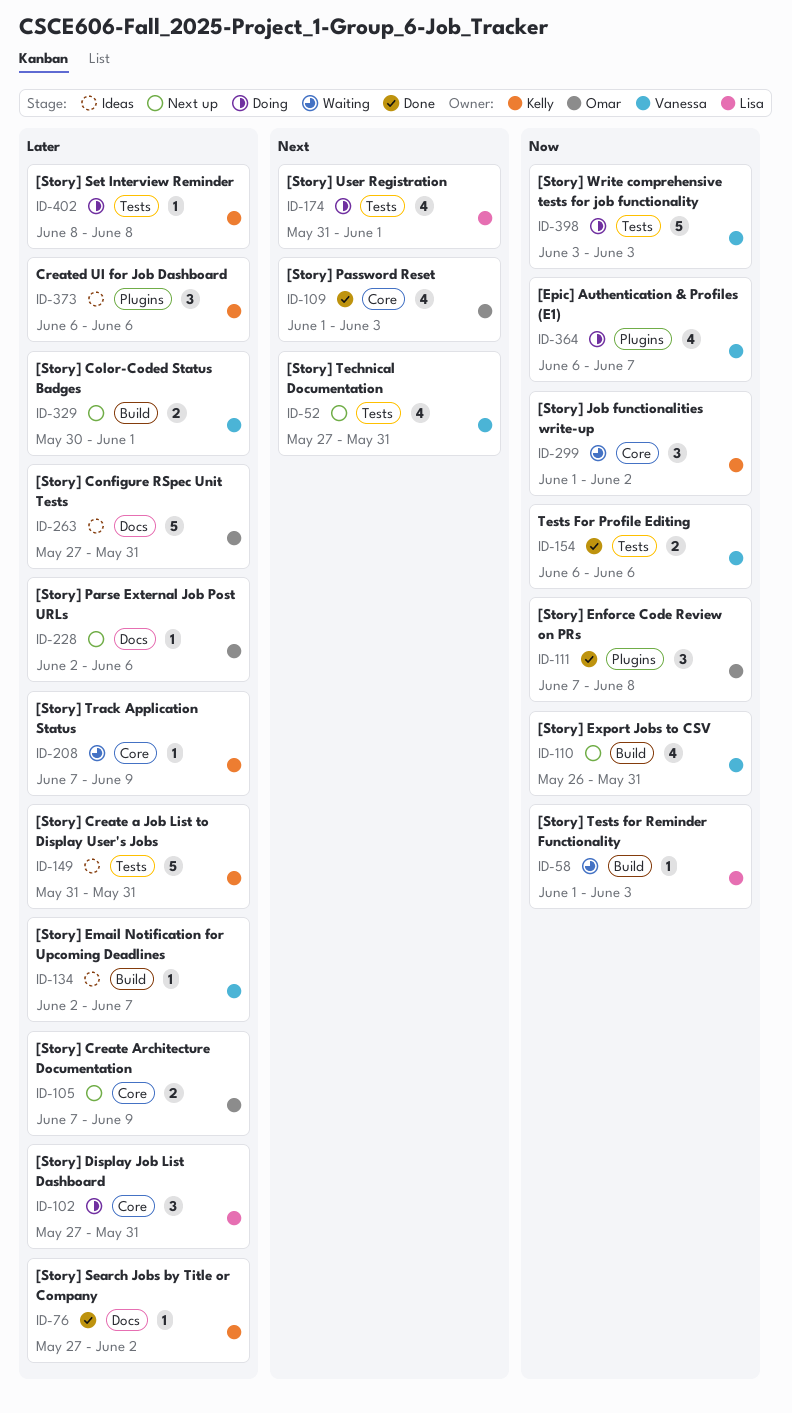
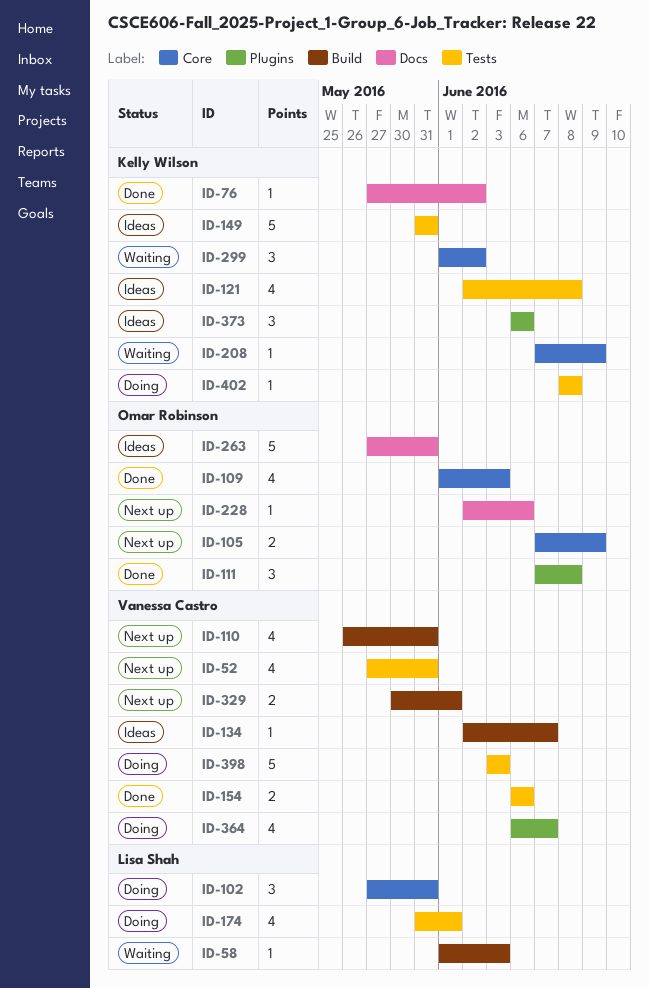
ID-121: none -> present

